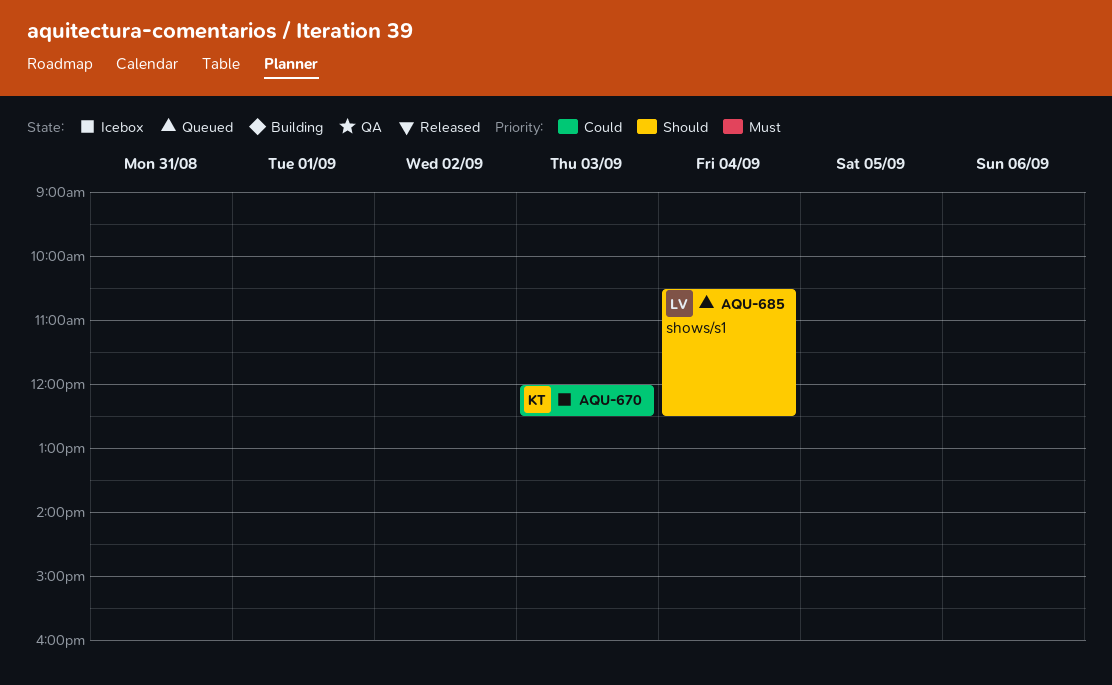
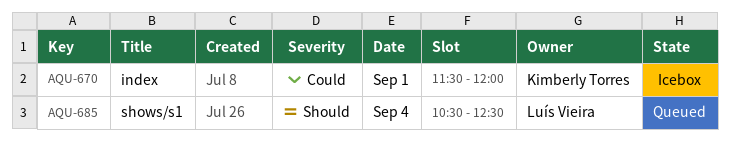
AQU-670, day: Sep 3 -> Sep 1
AQU-670, begins: 12:00 -> 11:30
AQU-670, ends: 12:30 -> 12:00

